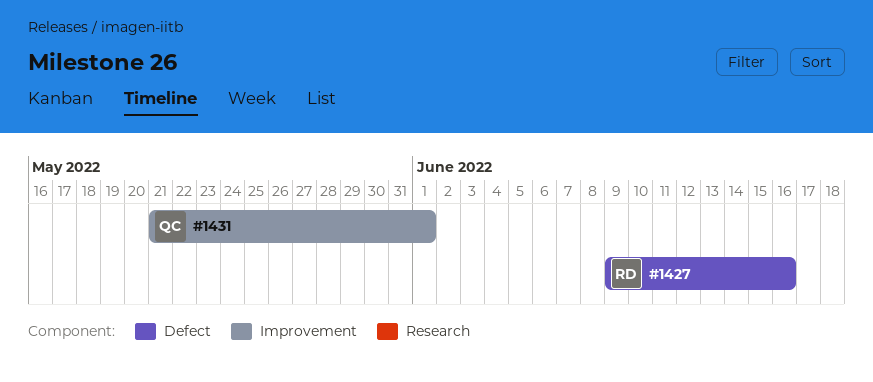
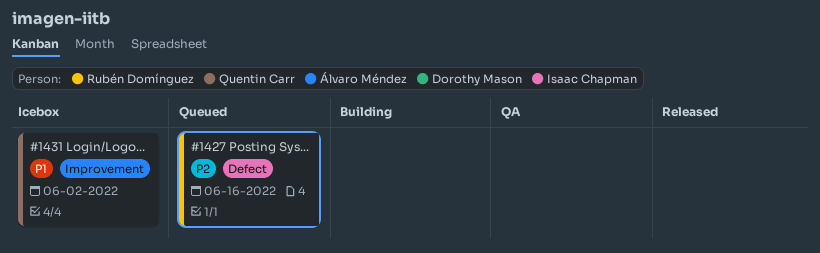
#1431, due: Jun 1 -> Jun 2

